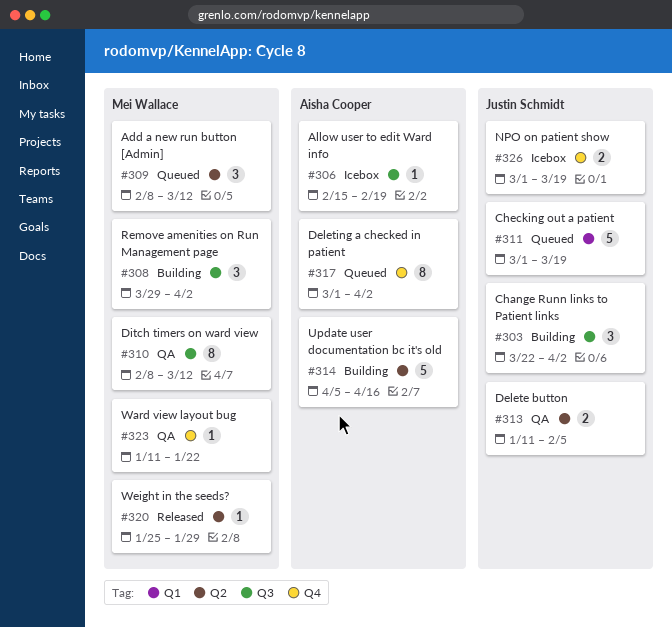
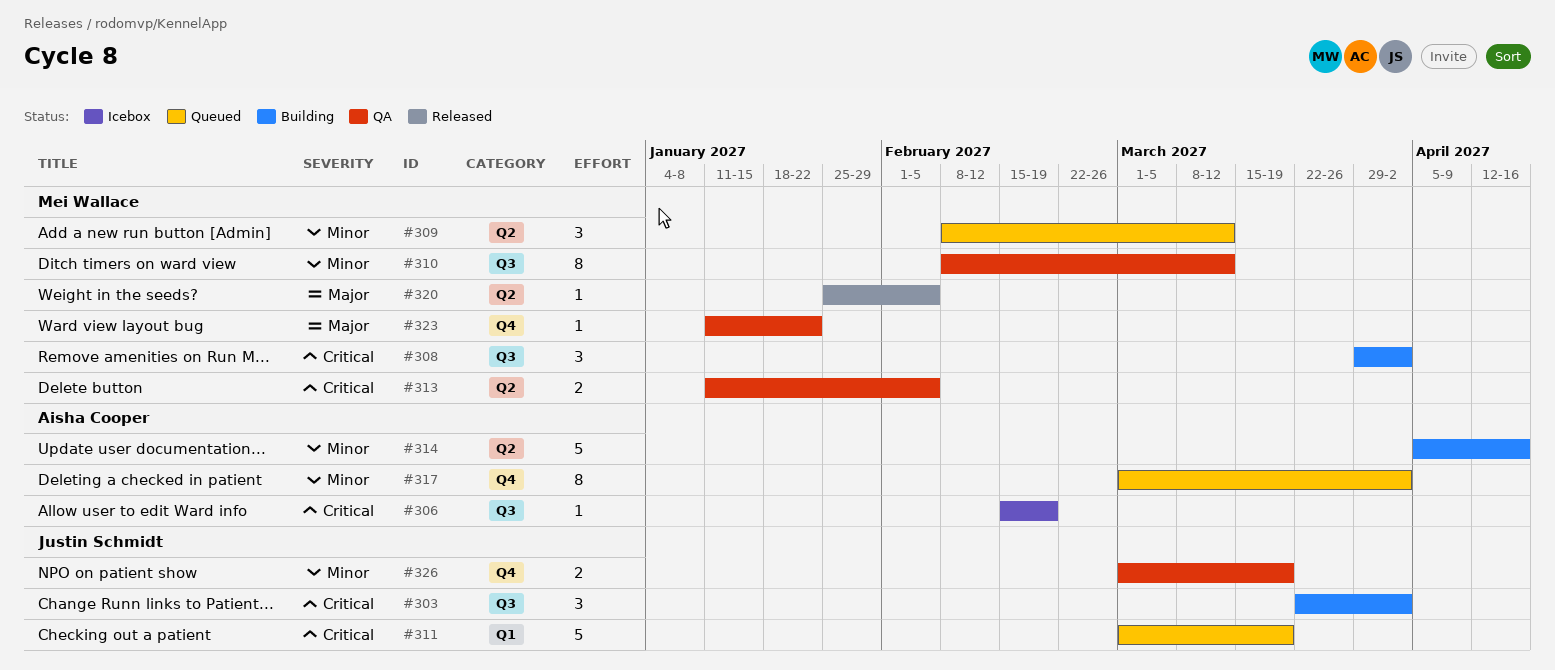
#313, owner: Justin Schmidt -> Mei Wallace
#320, due: Jan 29 -> Feb 5
#326, status: Icebox -> QA

